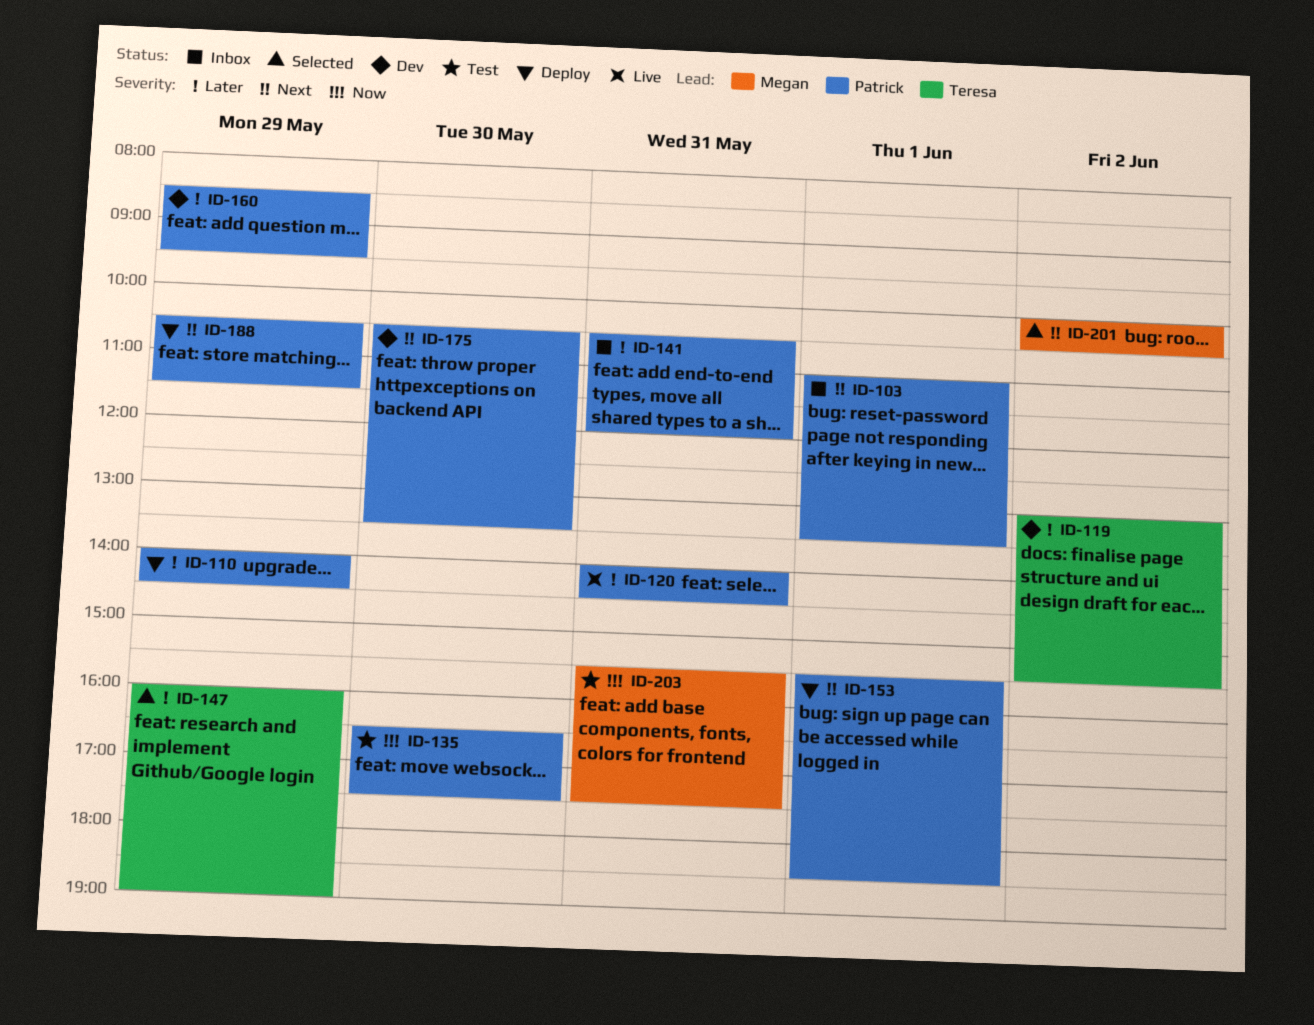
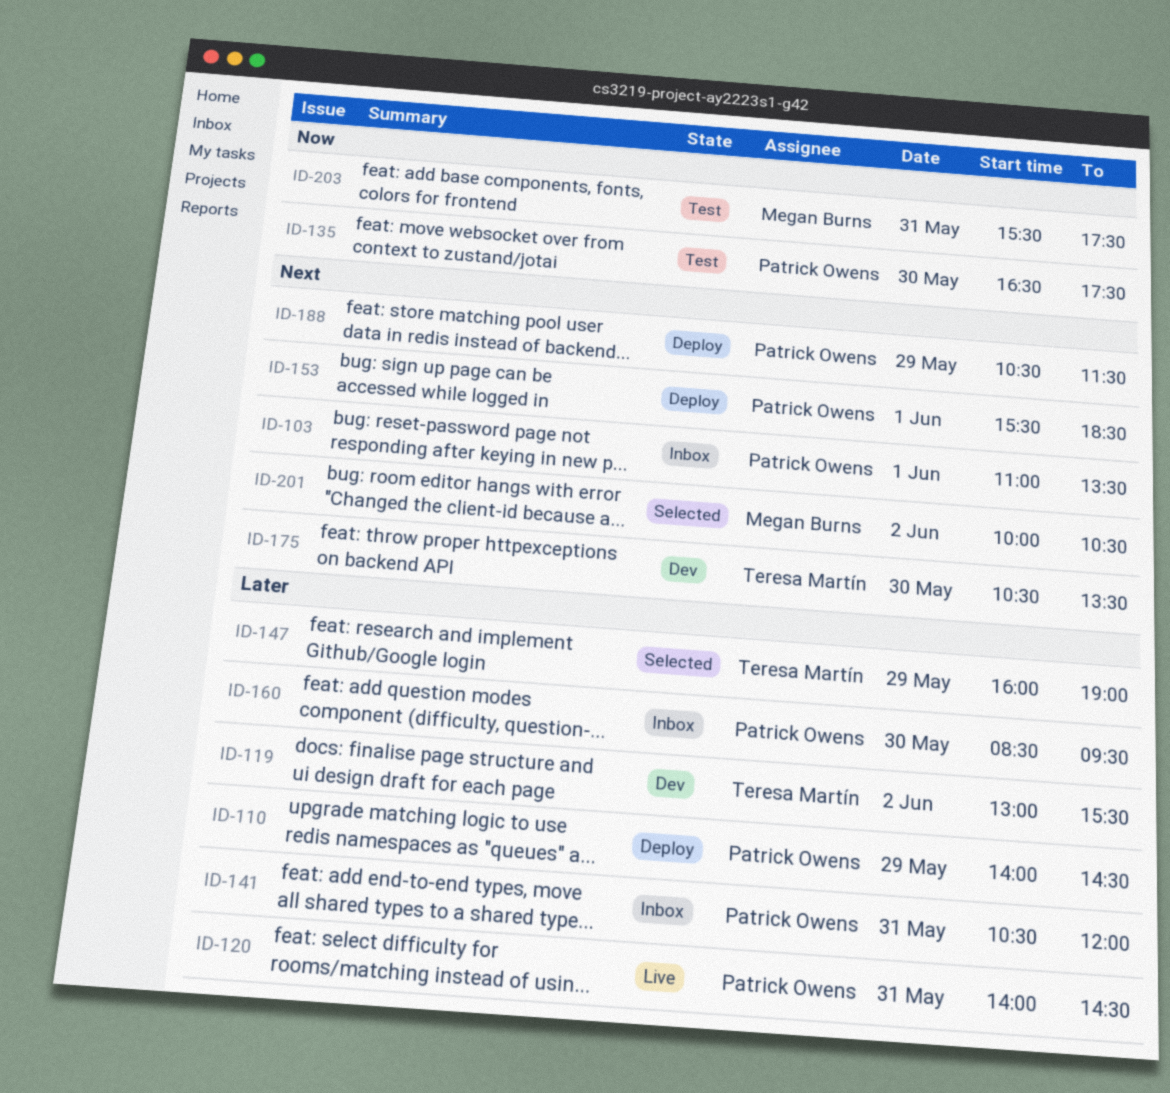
ID-160, status: Dev -> Inbox
ID-160, day: May 29 -> May 30
ID-175, owner: Patrick Owens -> Teresa Martín

